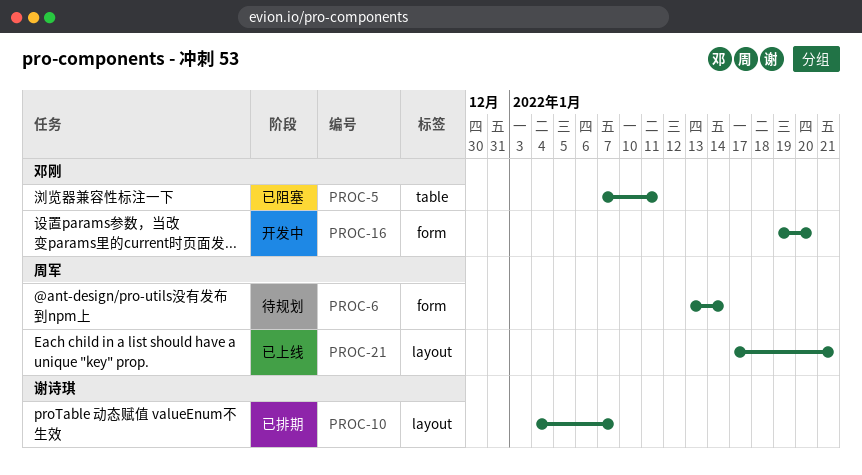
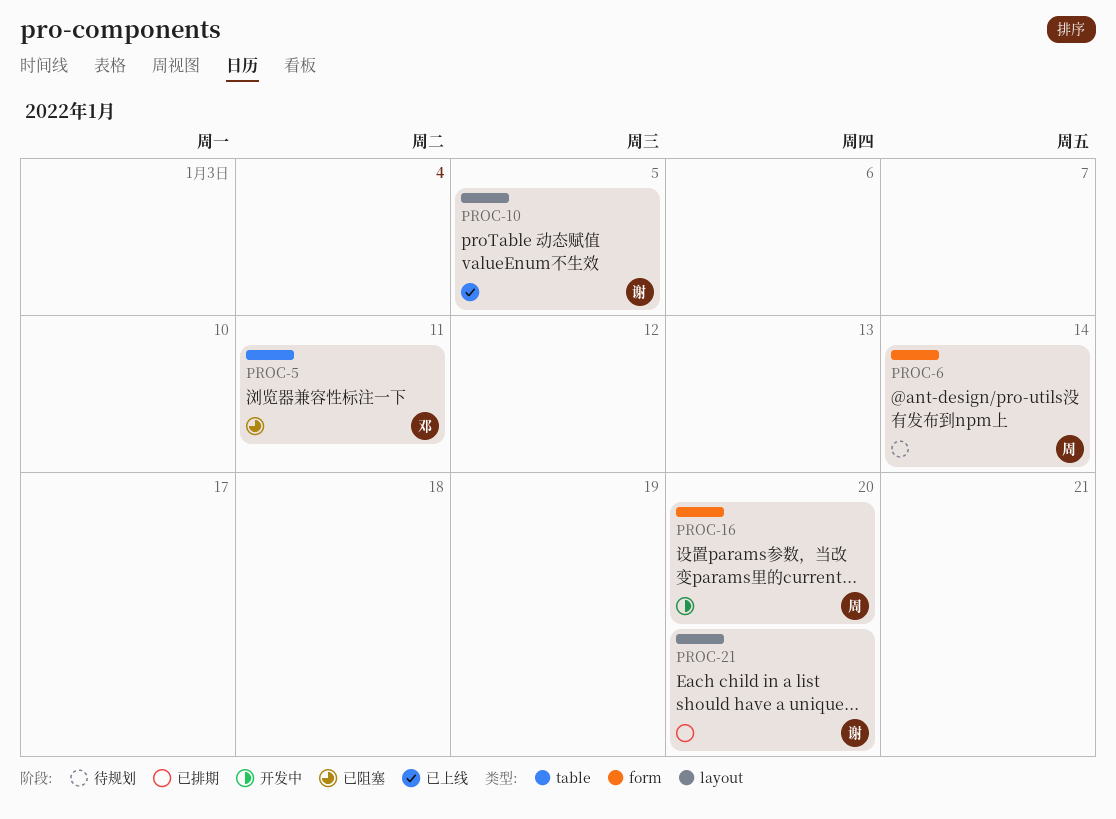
PROC-10, status: 已排期 -> 已上线
PROC-10, due: Jan 7 -> Jan 5
PROC-16, owner: 邓刚 -> 周军
PROC-21, status: 已上线 -> 已排期
PROC-21, owner: 周军 -> 谢诗琪
PROC-21, due: Jan 21 -> Jan 20

